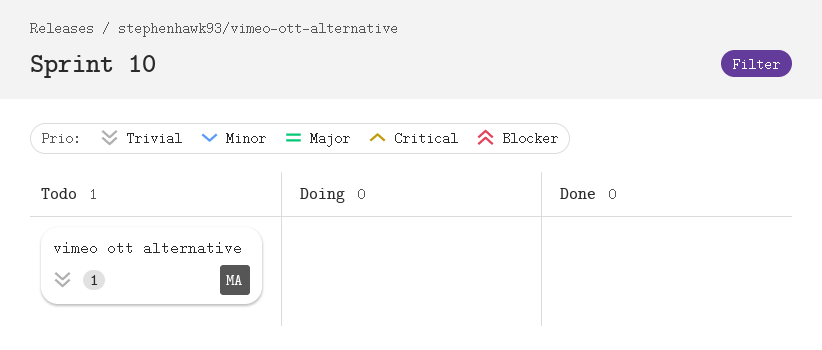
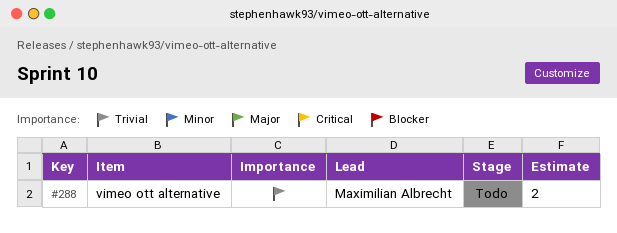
vimeo ott alternative, estimate: 1 -> 2

